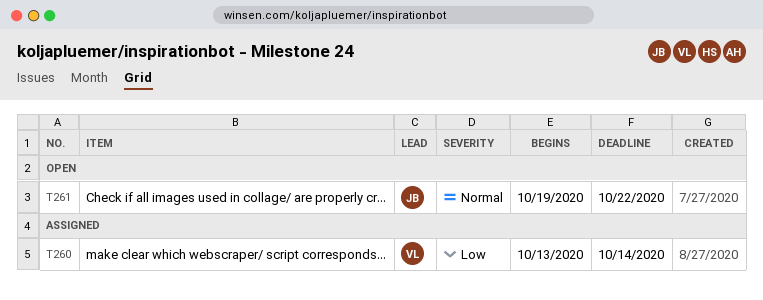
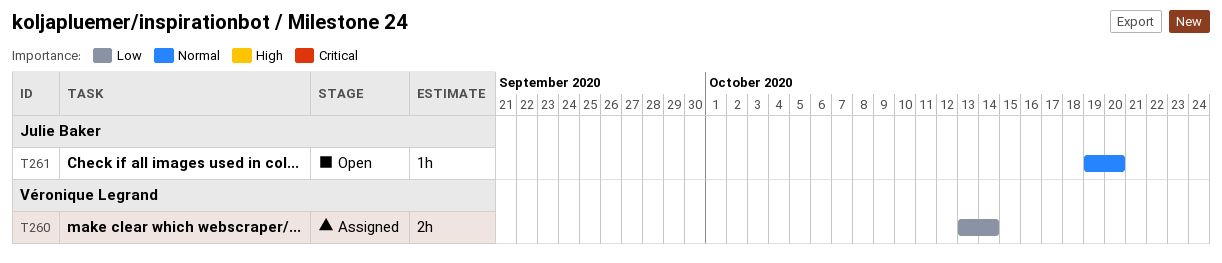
T261, due: Oct 22 -> Oct 20

